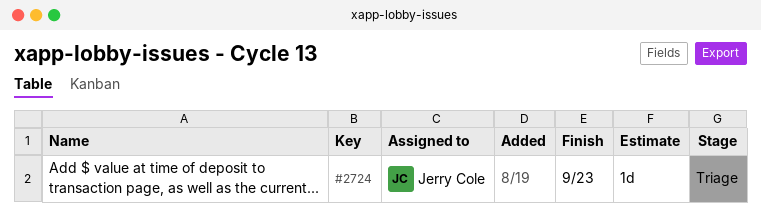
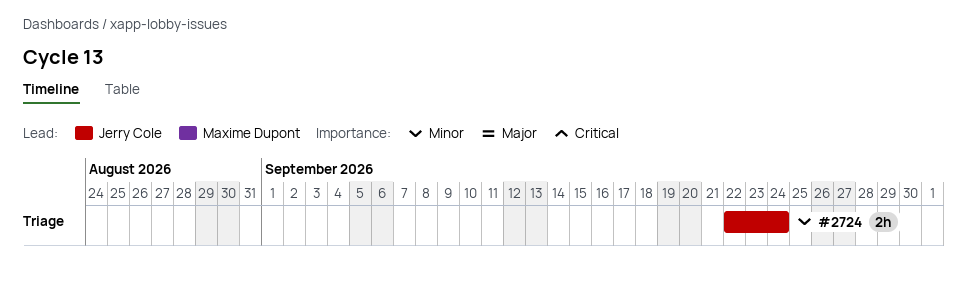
#2724, estimate: 1d -> 2h
#2724, due: Sep 23 -> Sep 24

